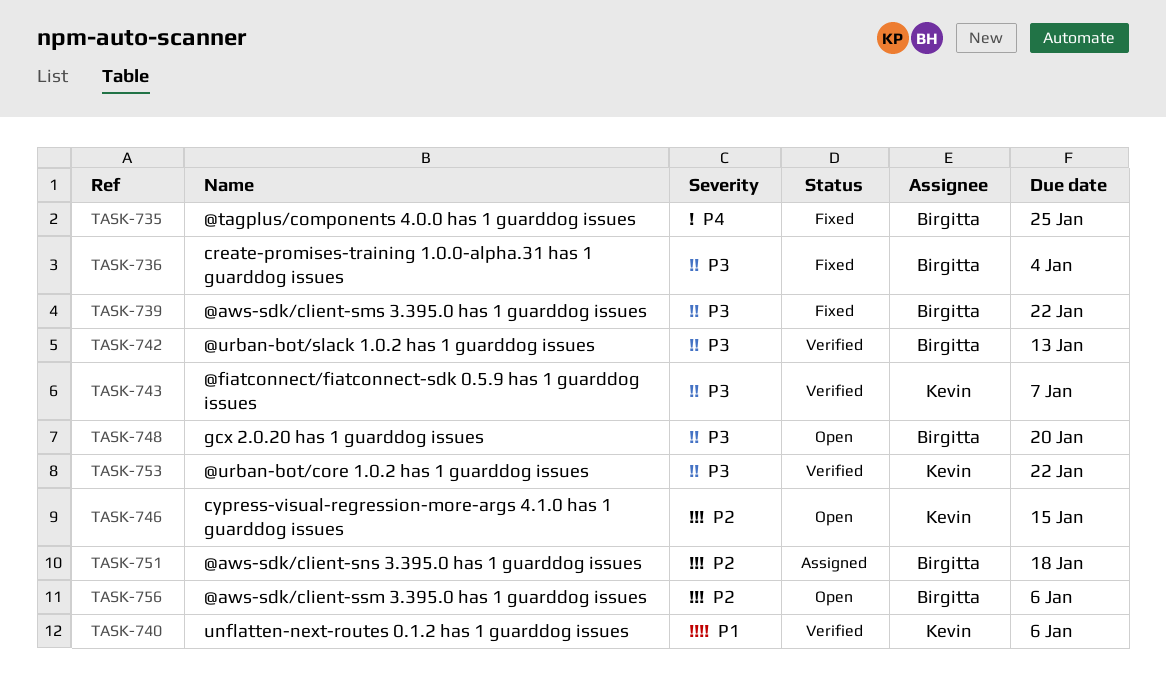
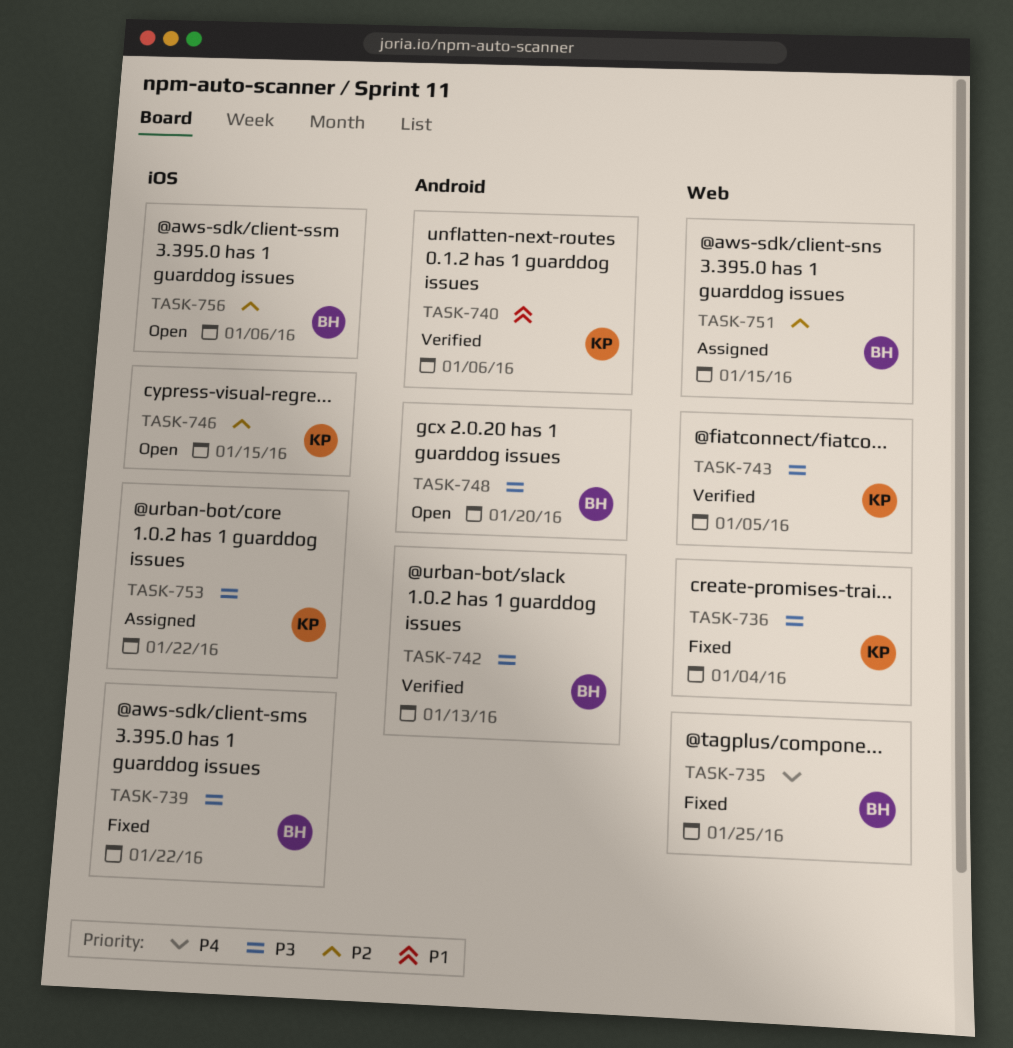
TASK-736, owner: Birgitta -> Kevin
TASK-743, due: Jan 7 -> Jan 5
TASK-751, due: Jan 18 -> Jan 15
TASK-753, status: Verified -> Assigned

